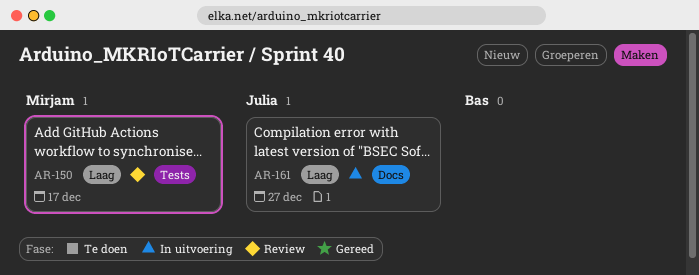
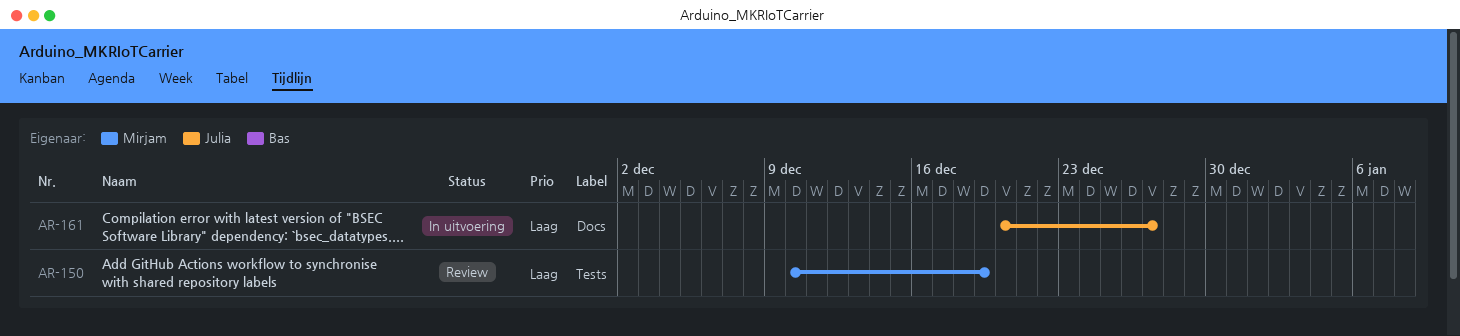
AR-150, due: Dec 17 -> Dec 19

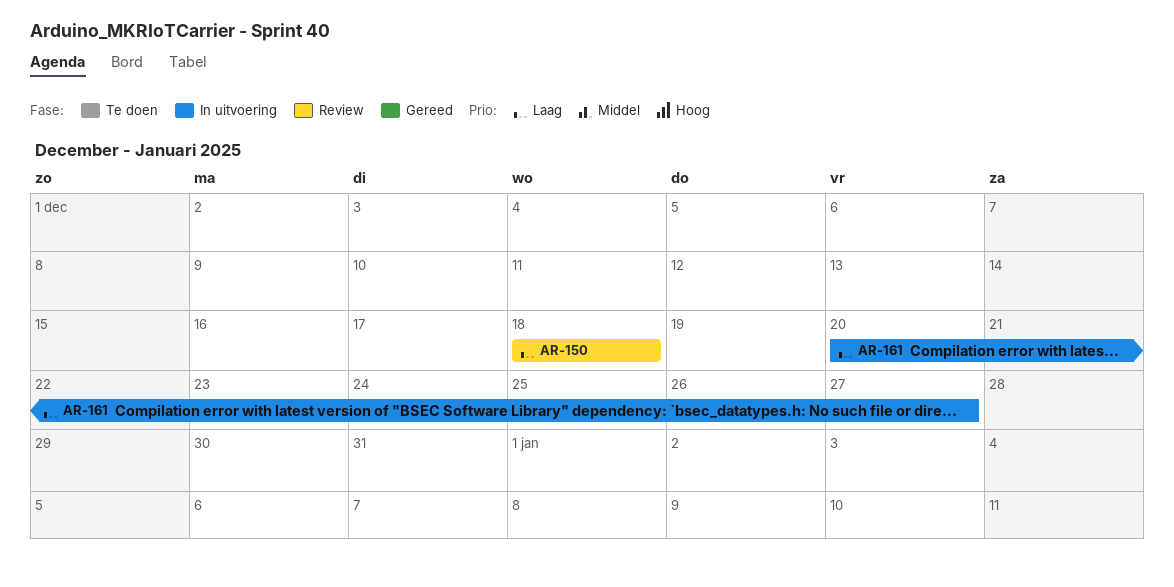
AR-150, start: Dec 10 -> Dec 18
AR-150, due: Dec 19 -> Dec 18

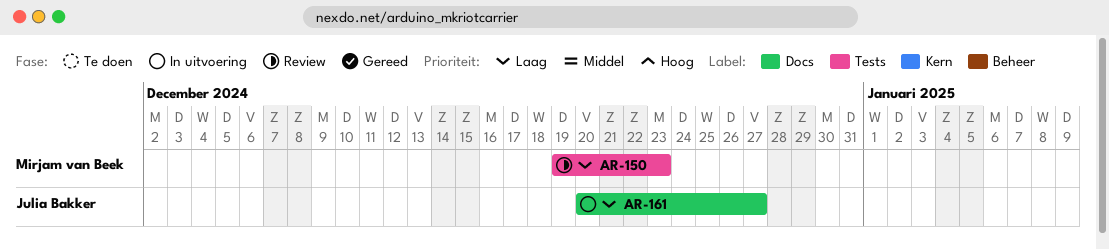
AR-150, start: Dec 18 -> Dec 19
AR-150, due: Dec 18 -> Dec 23

